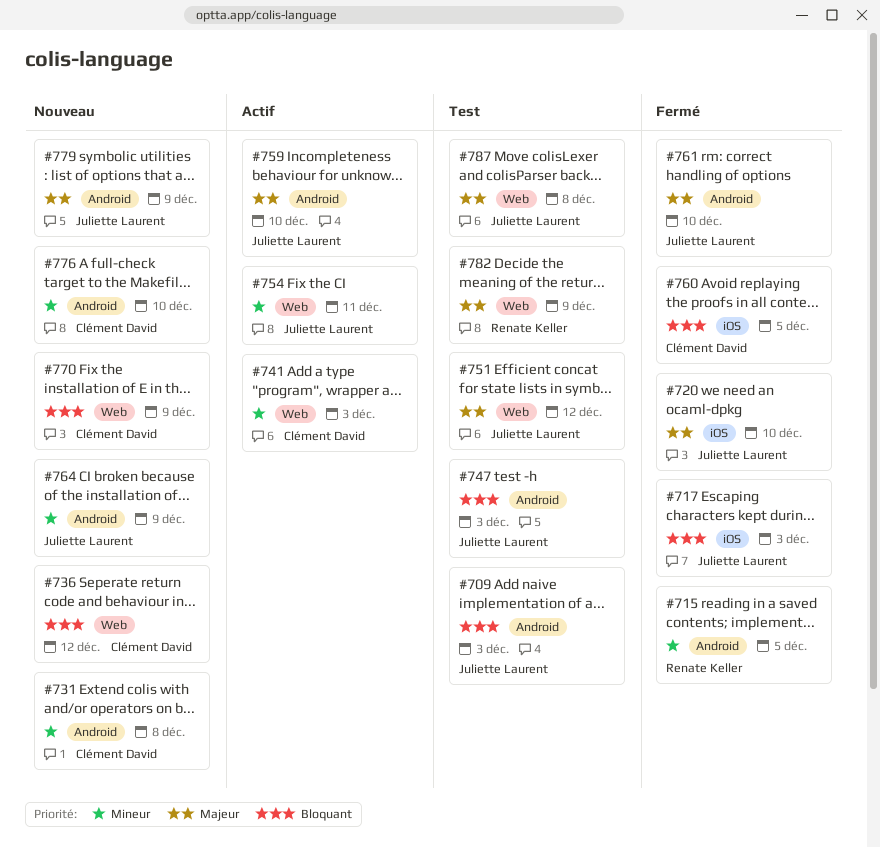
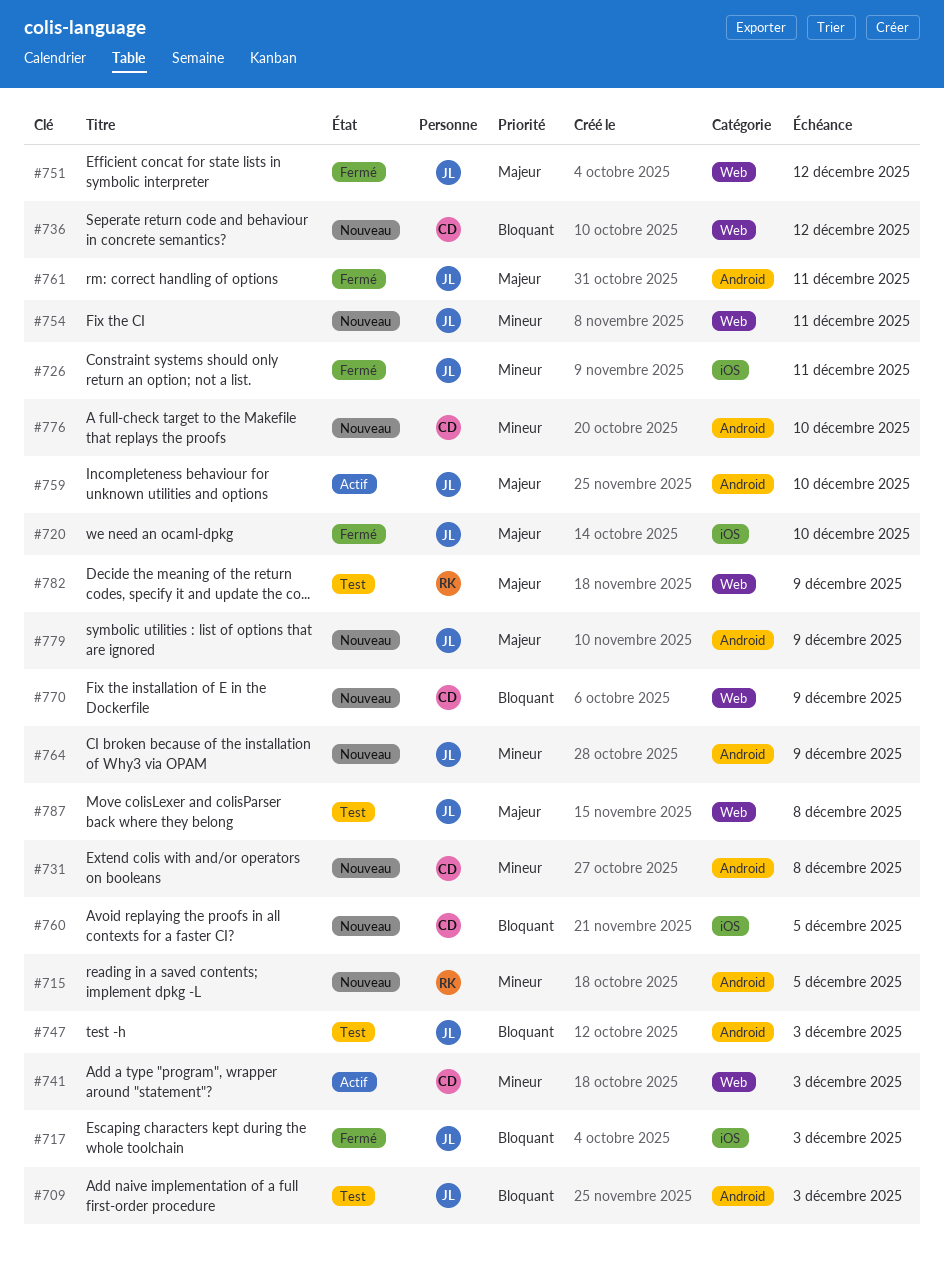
#715, status: Fermé -> Nouveau
#726: none -> present
#751, status: Test -> Fermé
#754, status: Actif -> Nouveau
#760, status: Fermé -> Nouveau
#761, due: Dec 10 -> Dec 11

